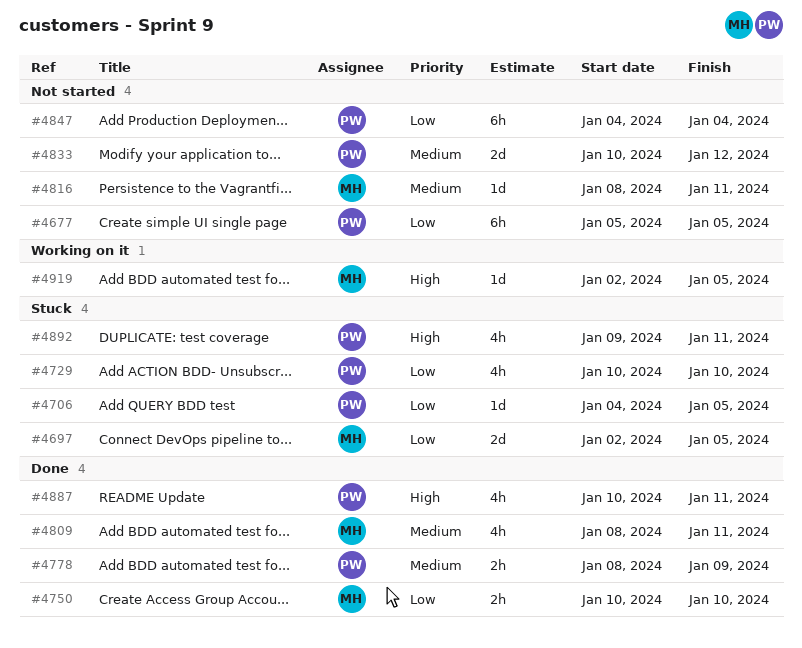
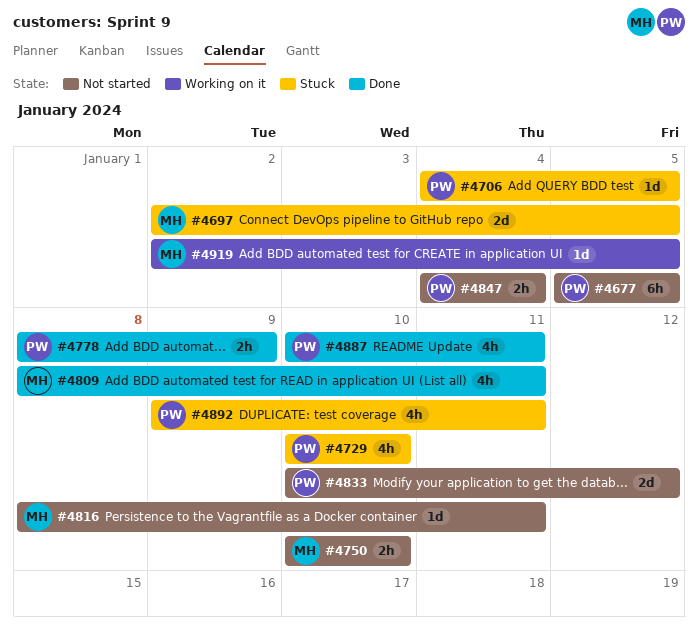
#4750, status: Done -> Not started
#4847, estimate: 6h -> 2h

